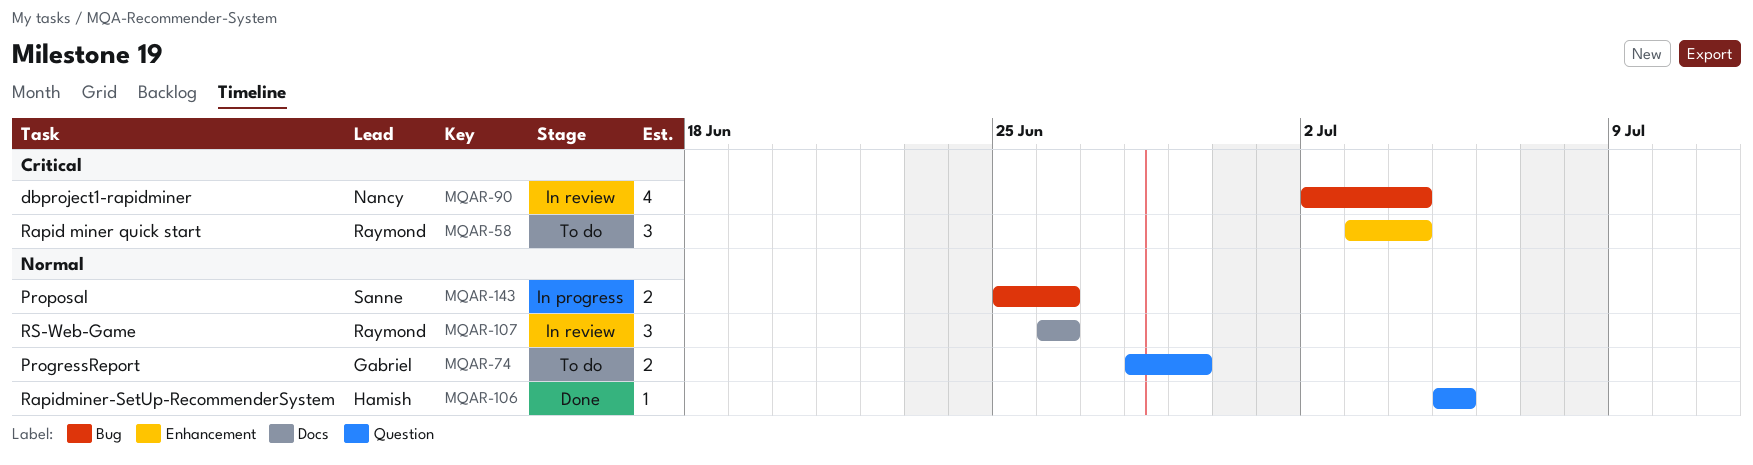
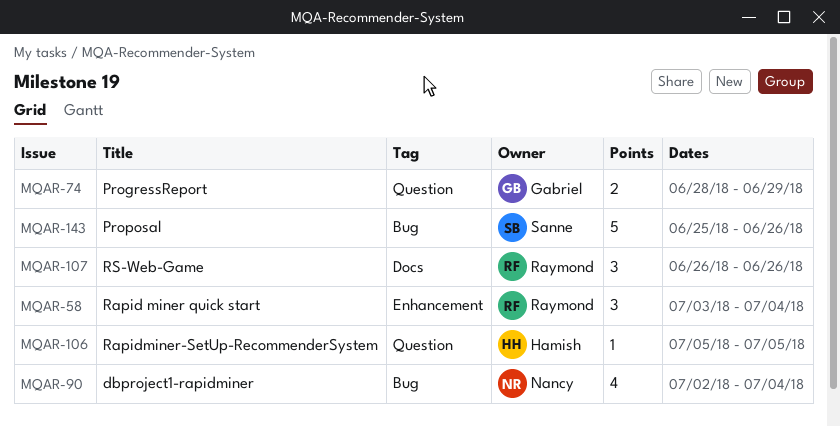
MQAR-143, estimate: 2 -> 5

